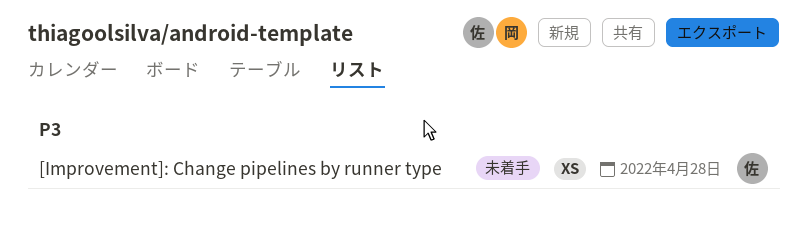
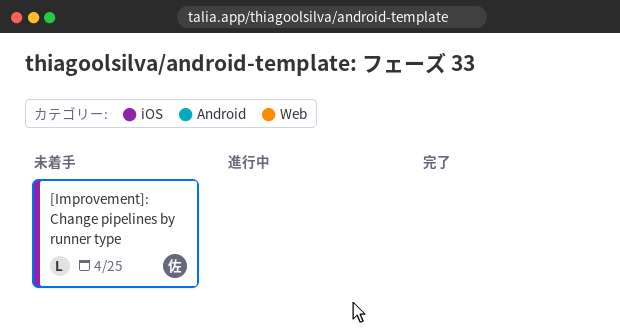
[Improvement]: Change pipelines by runner type, estimate: XS -> L
[Improvement]: Change pipelines by runner type, due: Apr 28 -> Apr 25

